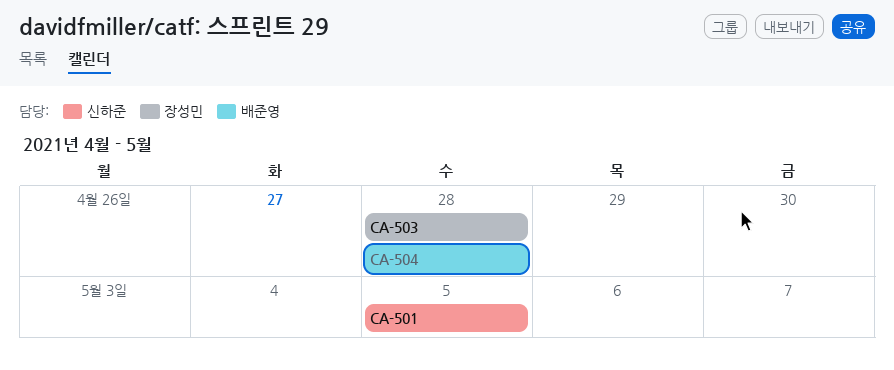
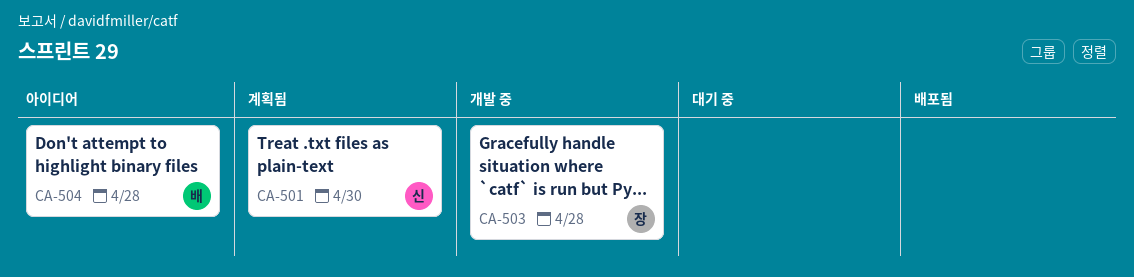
CA-501, due: May 5 -> Apr 30

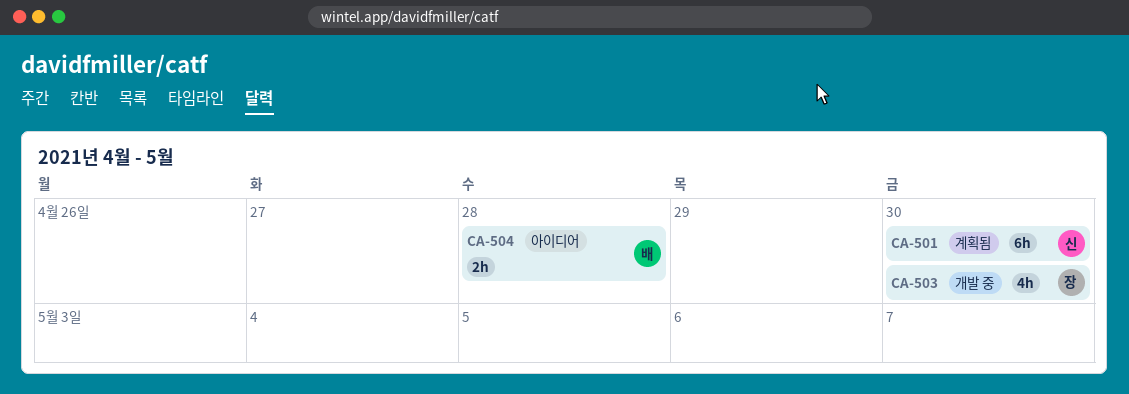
CA-503, due: Apr 28 -> Apr 30

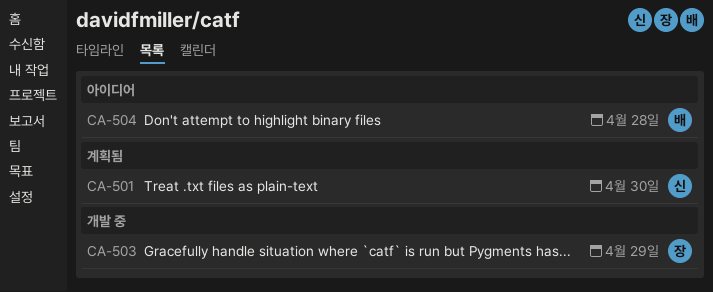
CA-503, due: Apr 30 -> Apr 29

